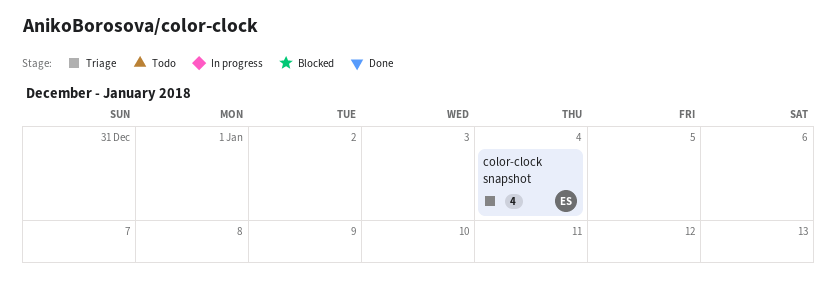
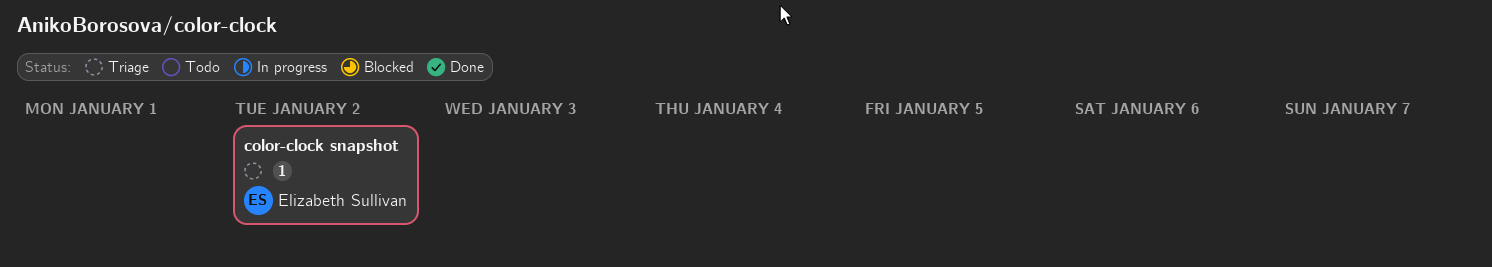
color-clock snapshot, estimate: 4 -> 1
color-clock snapshot, due: Jan 4 -> Jan 2

